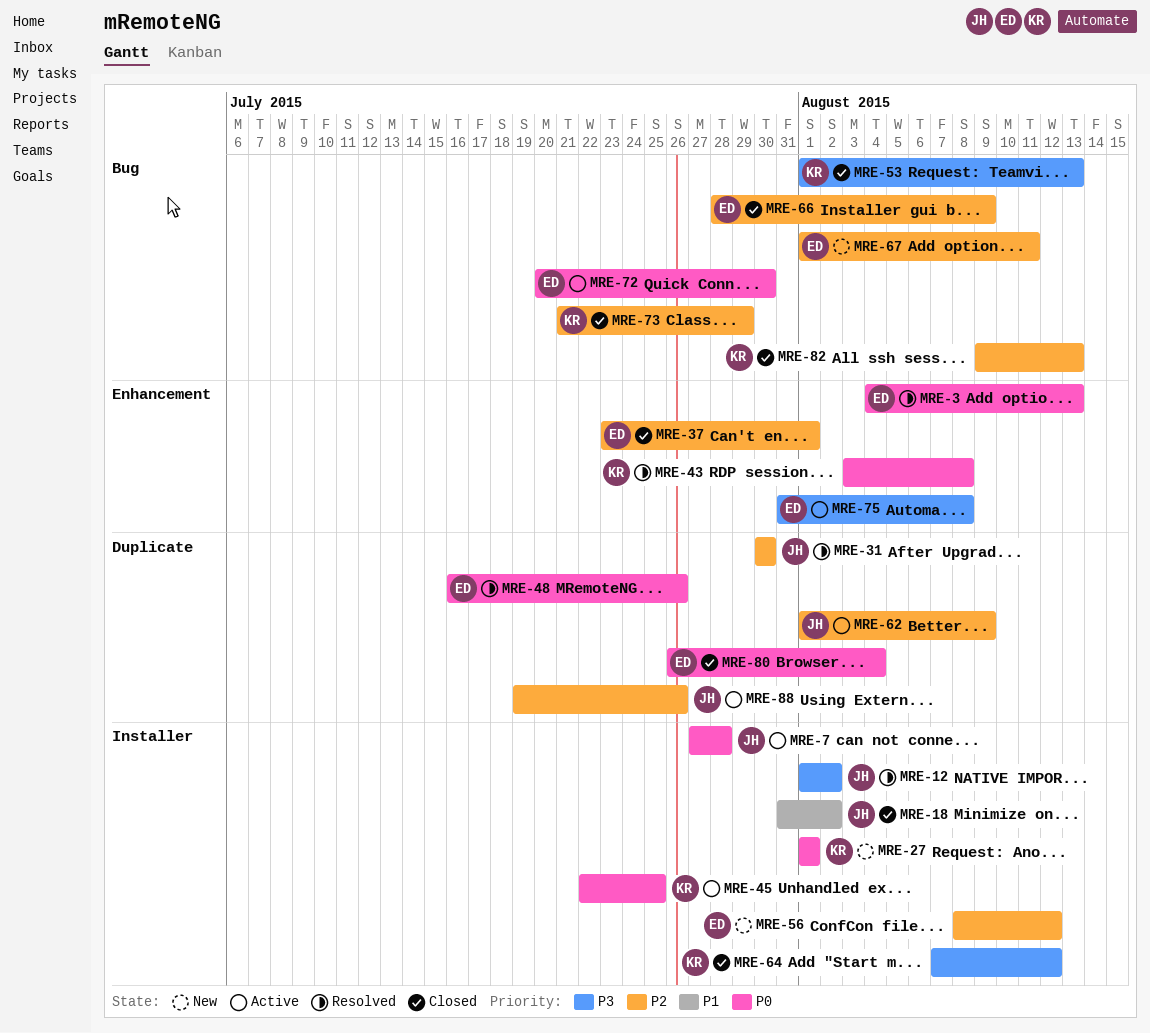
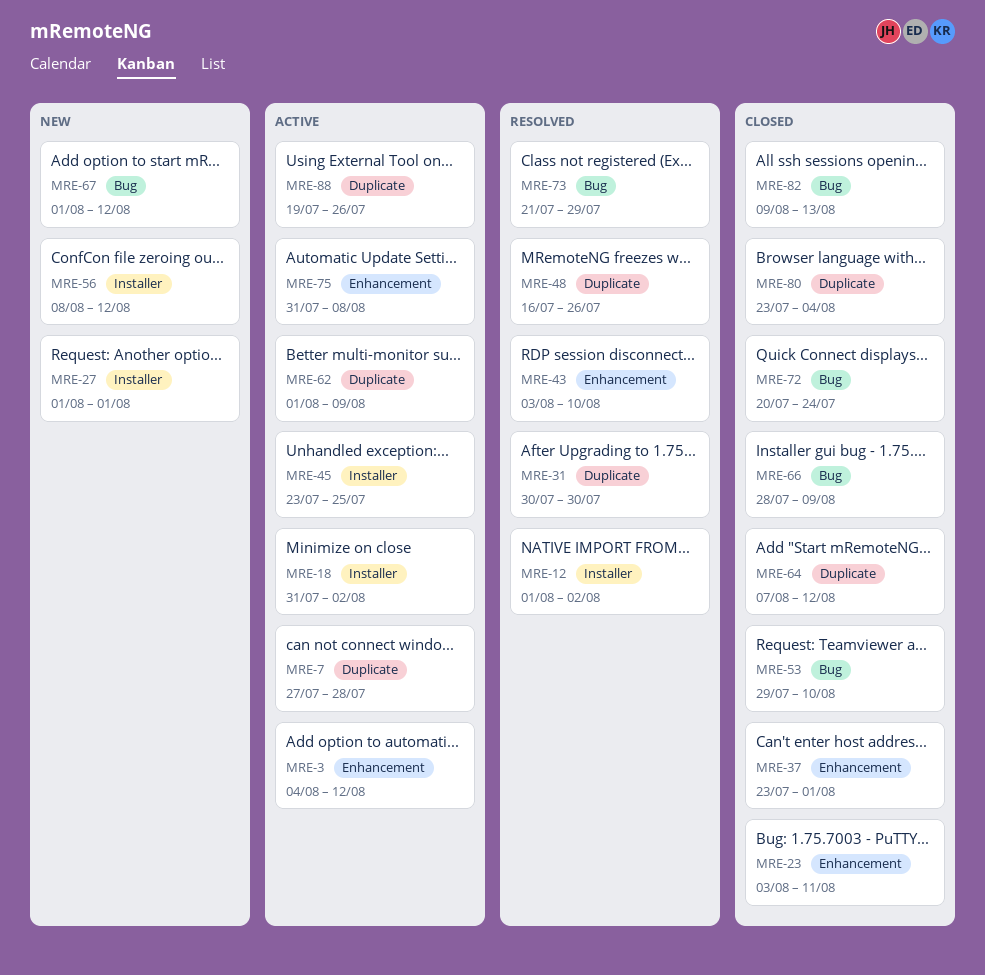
MRE-3, status: Resolved -> Active
MRE-3, due: Aug 13 -> Aug 12
MRE-7, label: Installer -> Duplicate
MRE-18, status: Closed -> Active
MRE-23: none -> present
MRE-43, due: Aug 8 -> Aug 10
MRE-45, start: Jul 22 -> Jul 23
MRE-53, start: Aug 1 -> Jul 29
MRE-53, due: Aug 13 -> Aug 10
MRE-64, label: Installer -> Duplicate
MRE-67, due: Aug 11 -> Aug 12
MRE-72, status: Active -> Closed
MRE-72, due: Jul 30 -> Jul 24
MRE-73, status: Closed -> Resolved
MRE-80, start: Jul 26 -> Jul 23

